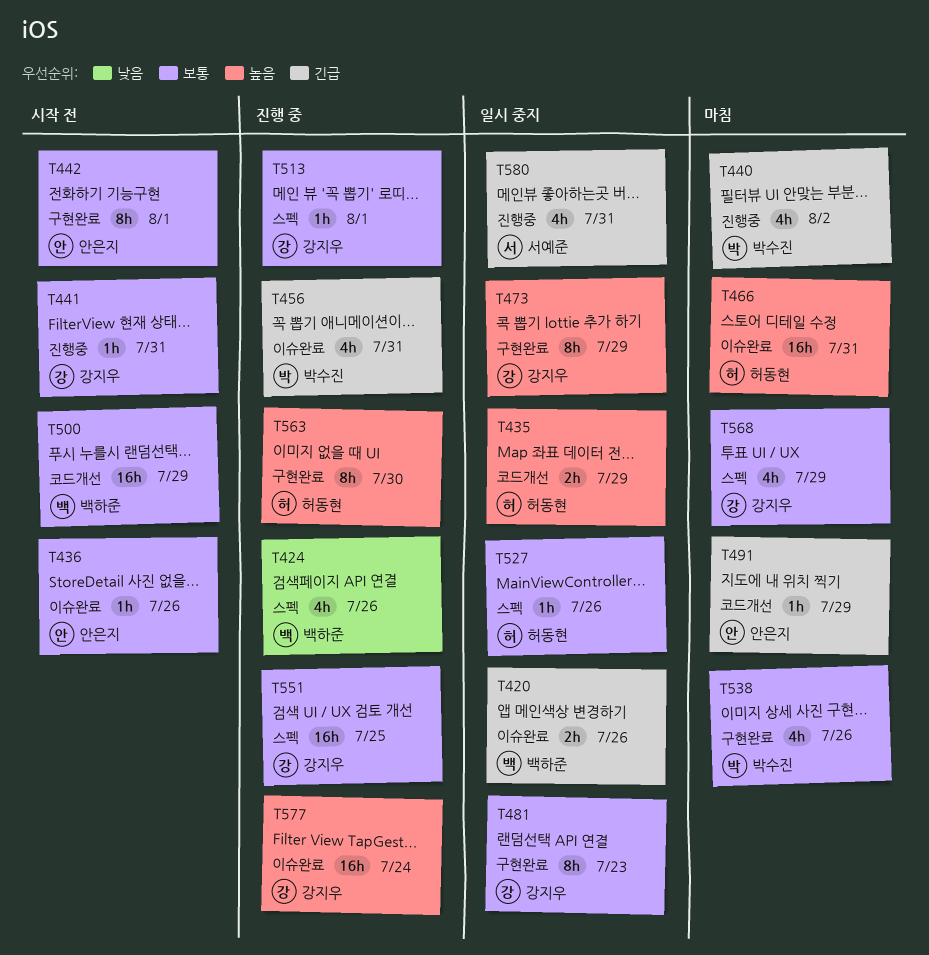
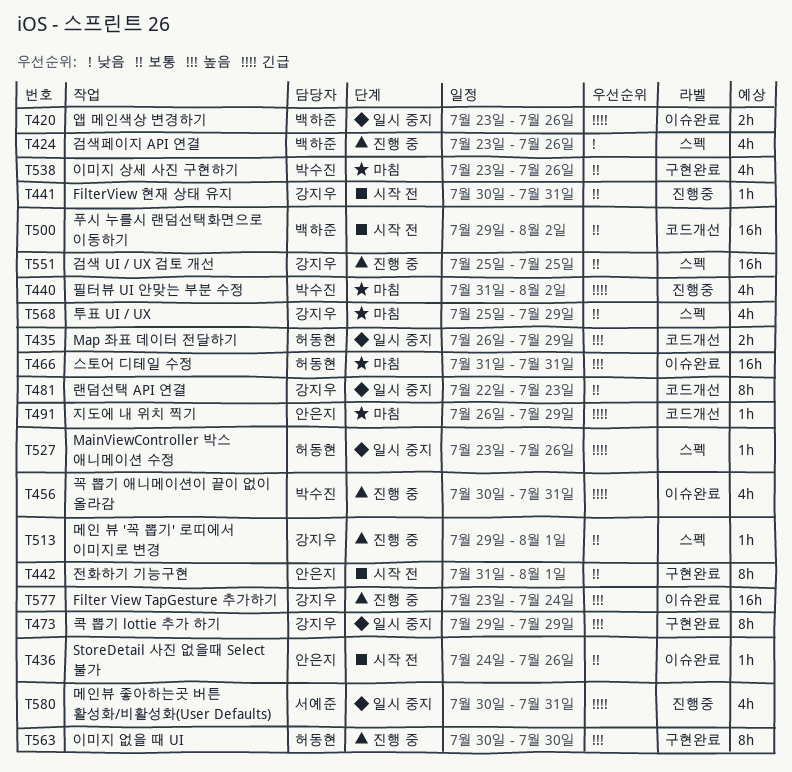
T481, label: 구현완료 -> 코드개선
T500, due: Jul 29 -> Aug 2
T527, priority: 보통 -> 긴급

